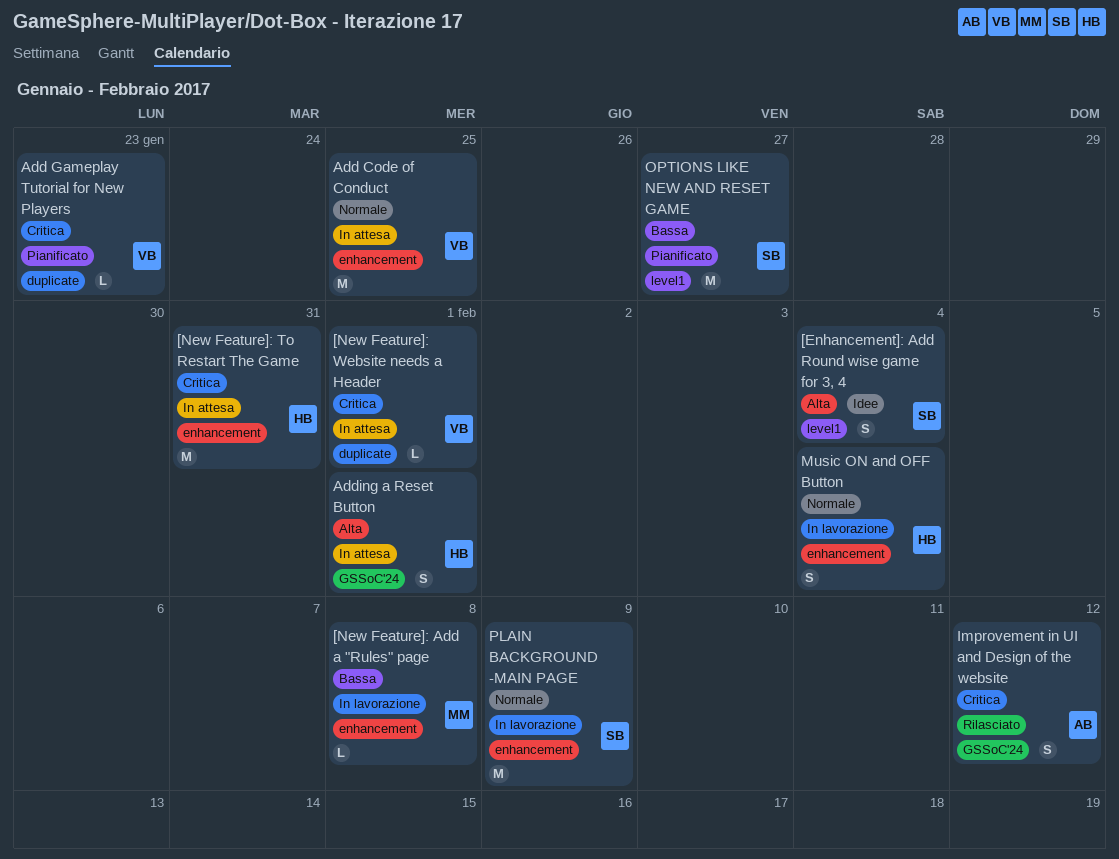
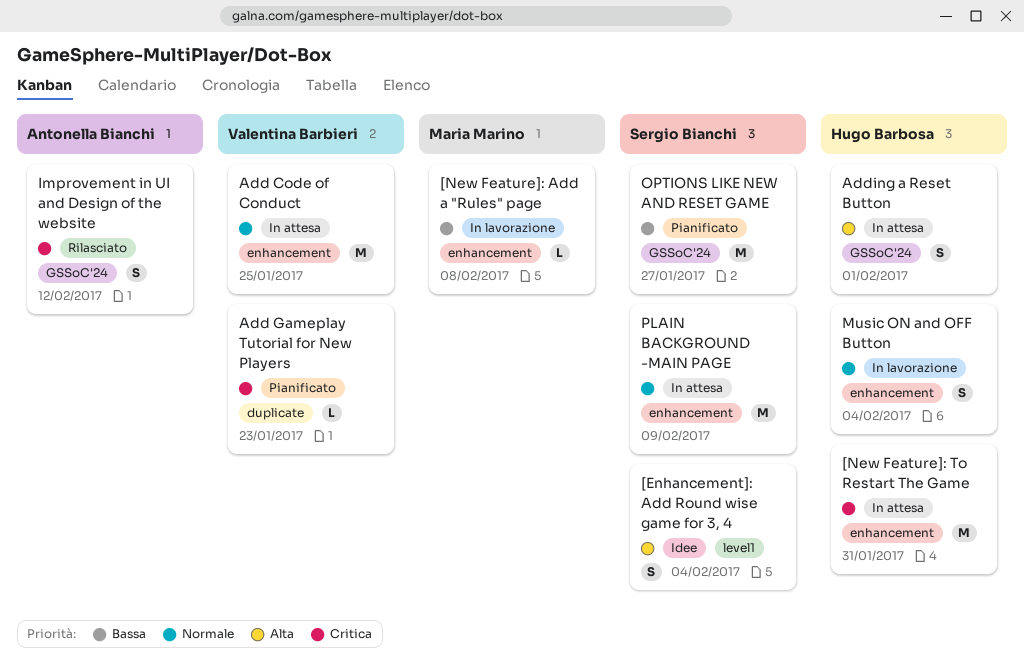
[New Feature]: Website needs a Header: present -> none
OPTIONS LIKE NEW AND RESET GAME, label: level1 -> GSSoC'24
PLAIN BACKGROUND -MAIN PAGE, status: In lavorazione -> In attesa

